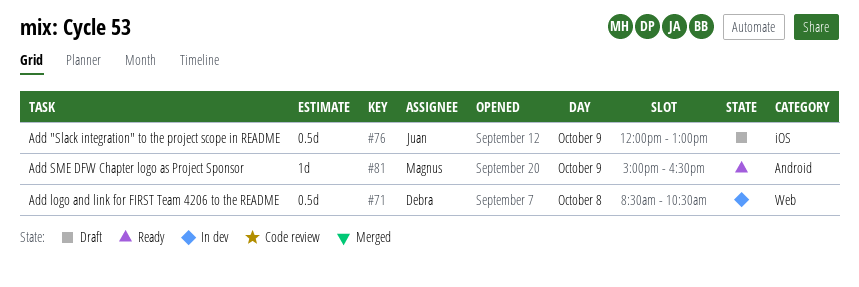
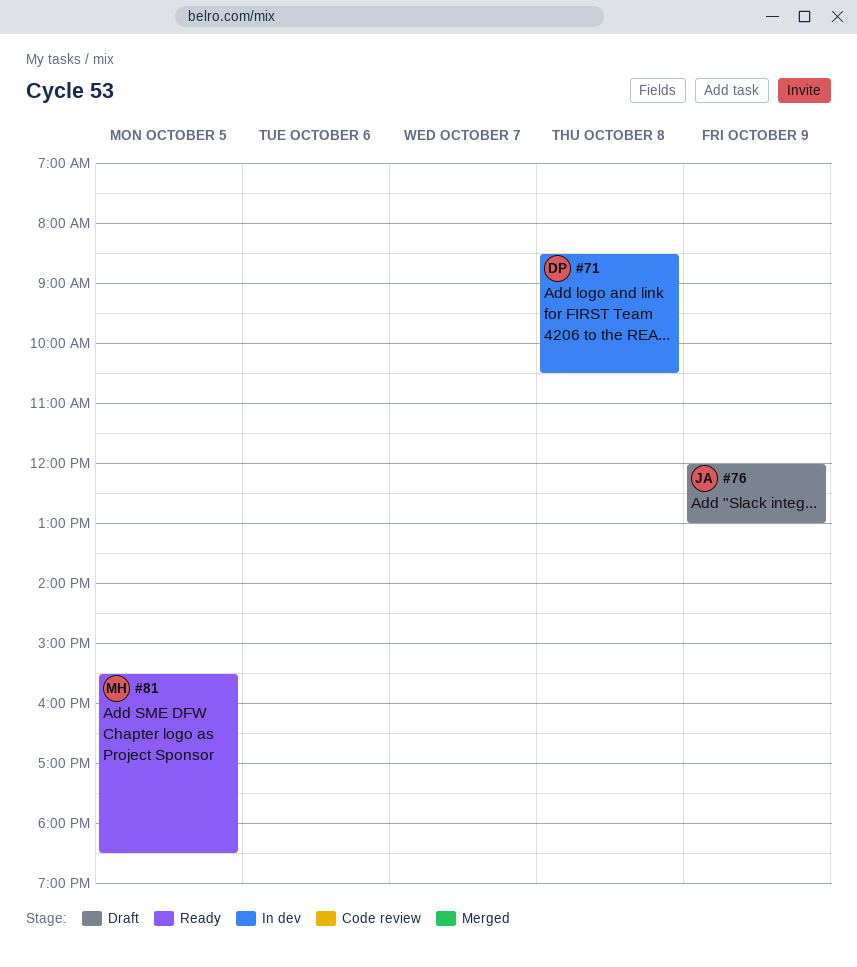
#81, day: Oct 9 -> Oct 5
#81, begins: 15:00 -> 15:30
#81, ends: 16:30 -> 18:30

